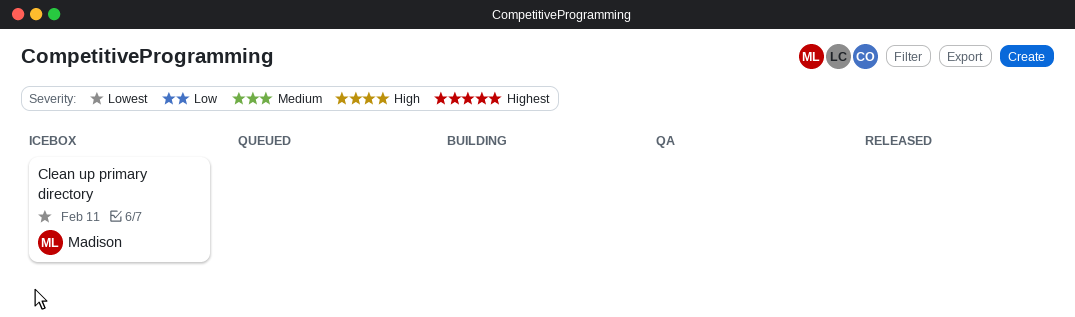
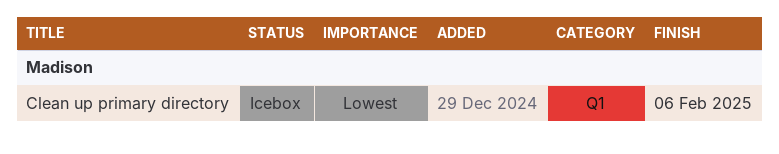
Clean up primary directory, due: Feb 11 -> Feb 6

